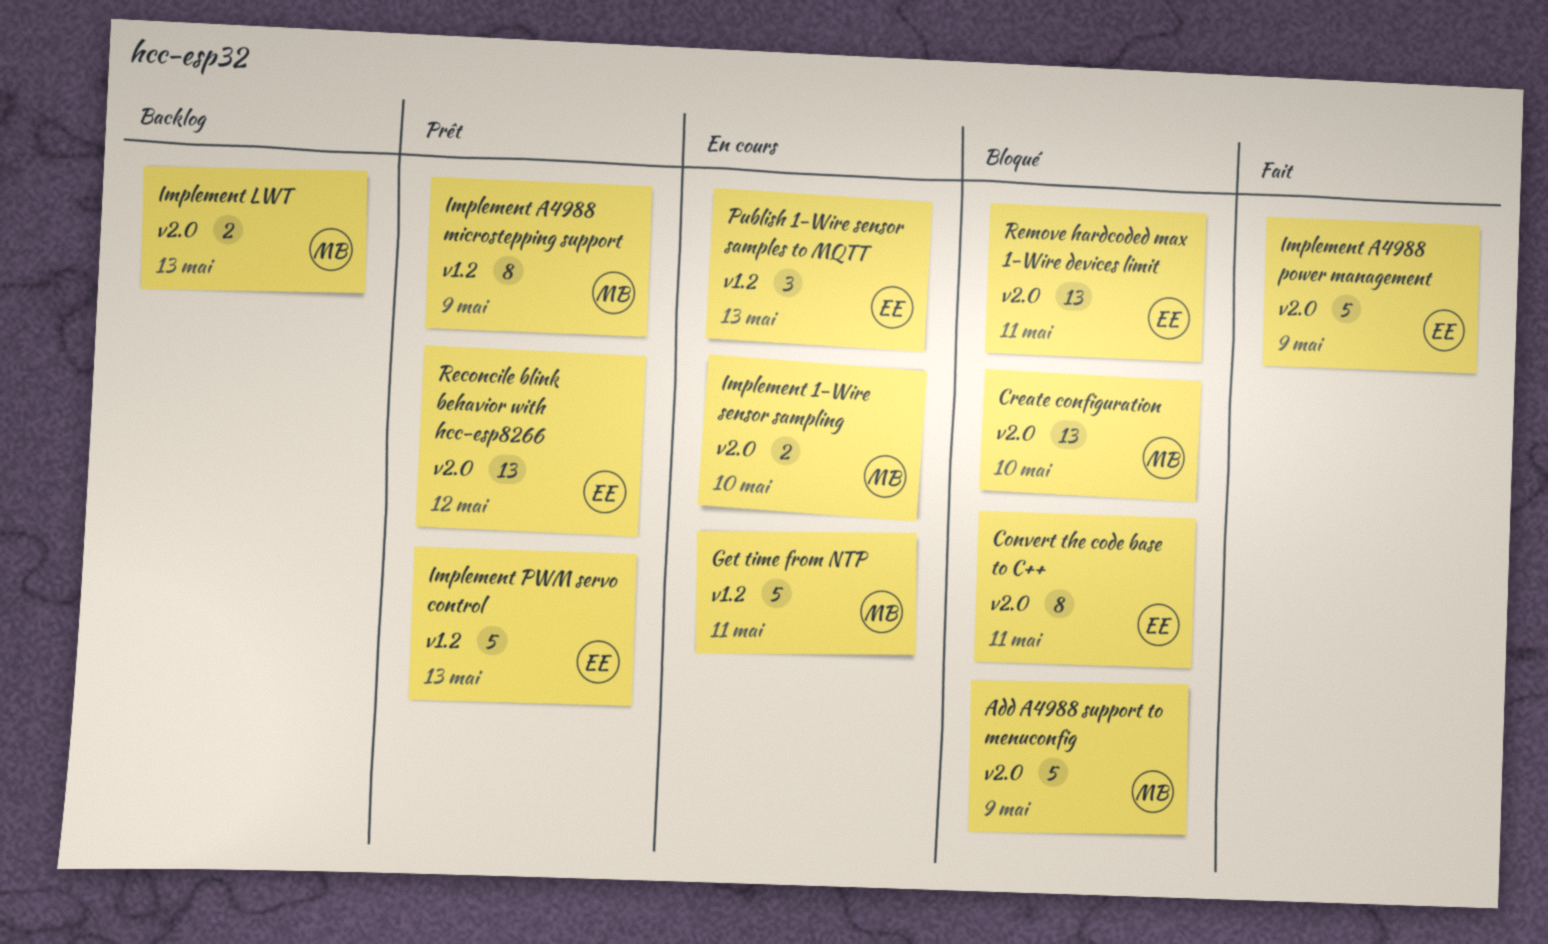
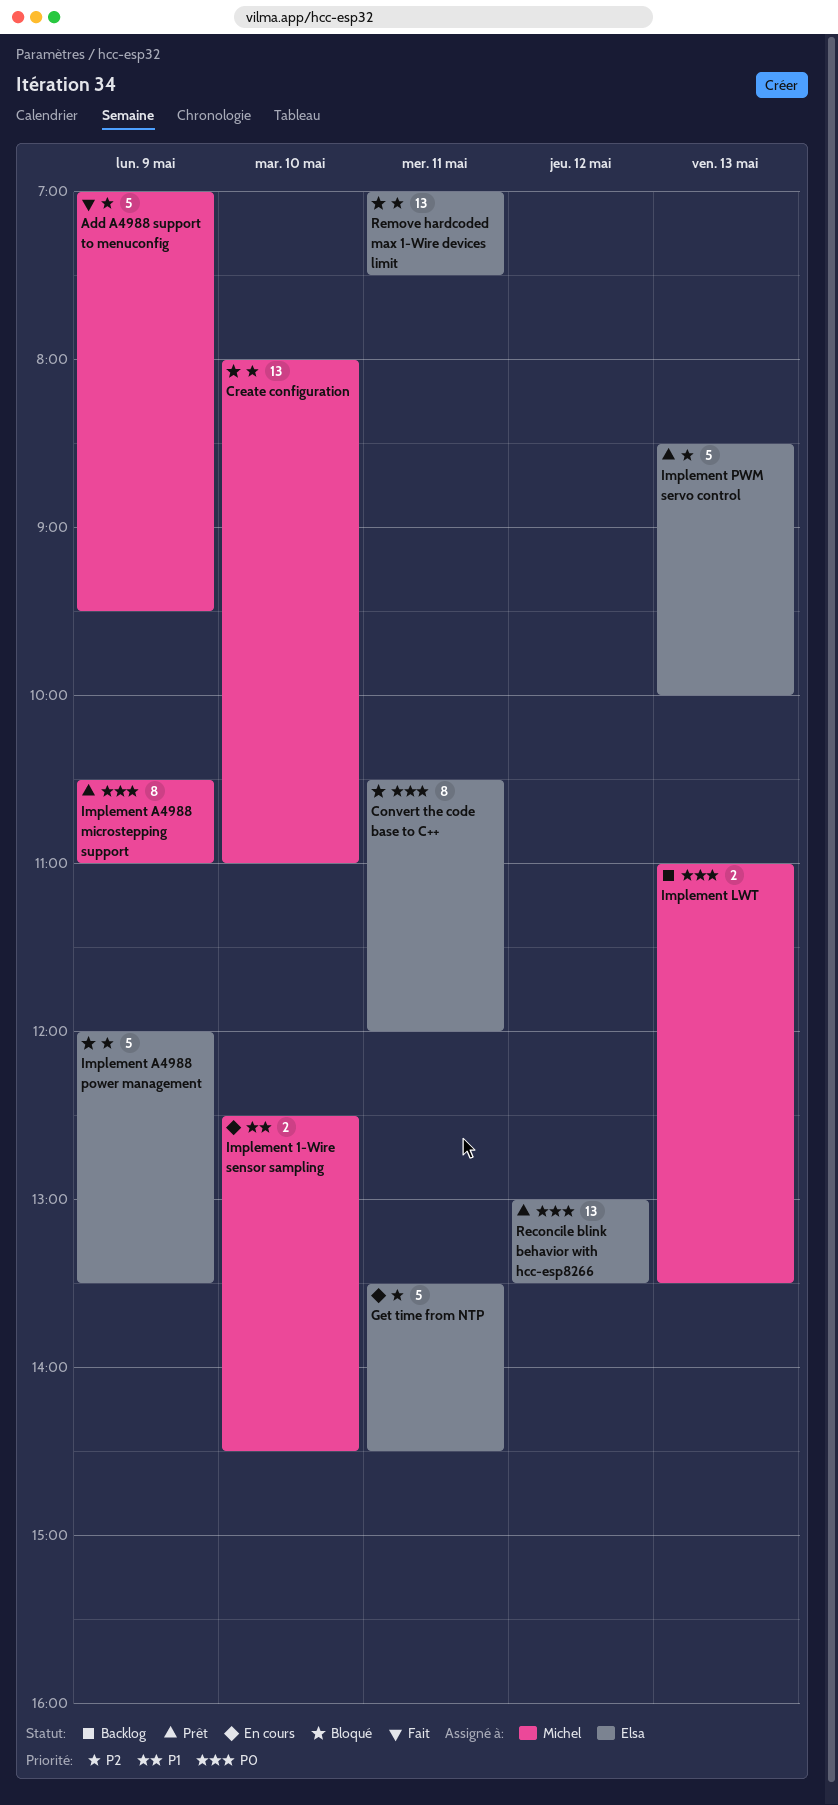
Add A4988 support to menuconfig, status: Bloqué -> Fait
Get time from NTP, owner: Michel -> Elsa
Implement A4988 power management, status: Fait -> Bloqué
Publish 1-Wire sensor samples to MQTT: present -> none

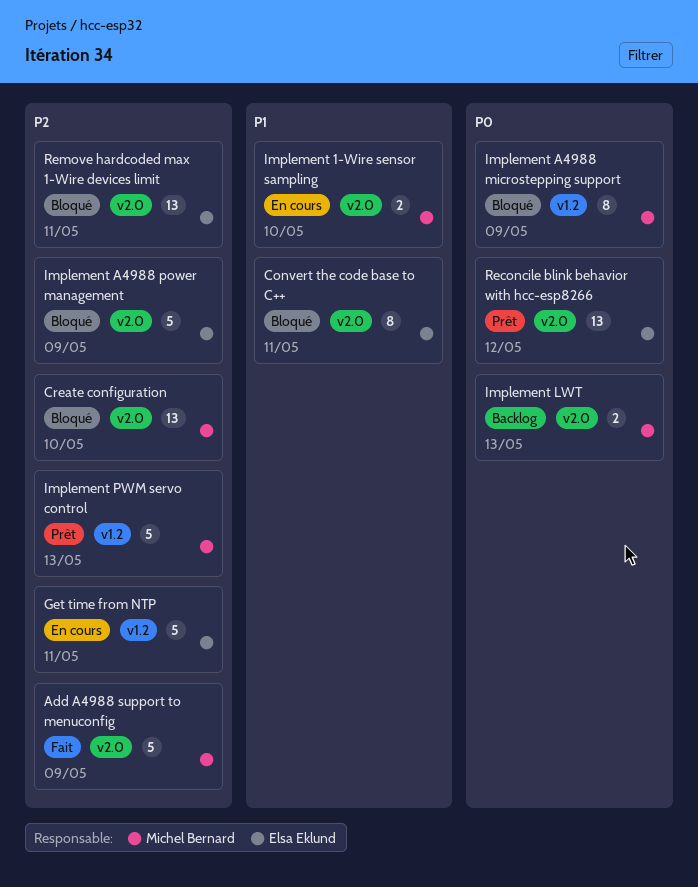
Convert the code base to C++, priority: P0 -> P1
Implement A4988 microstepping support, status: Prêt -> Bloqué
Implement PWM servo control, owner: Elsa Eklund -> Michel Bernard

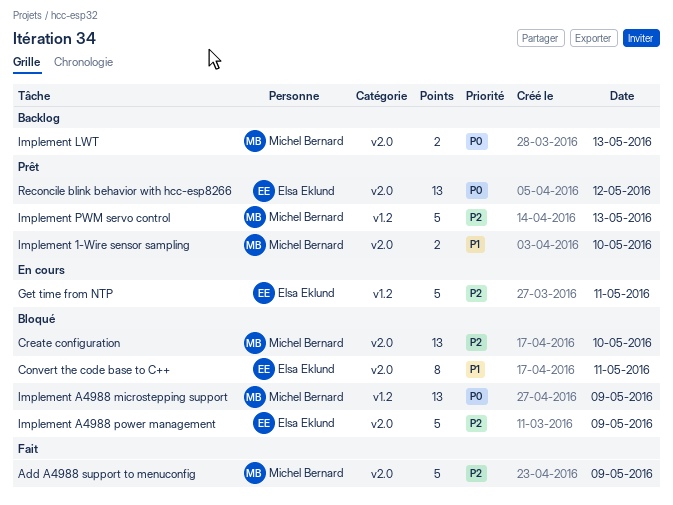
Implement 1-Wire sensor sampling, status: En cours -> Prêt
Implement A4988 microstepping support, estimate: 8 -> 13
Remove hardcoded max 1-Wire devices limit: present -> none

